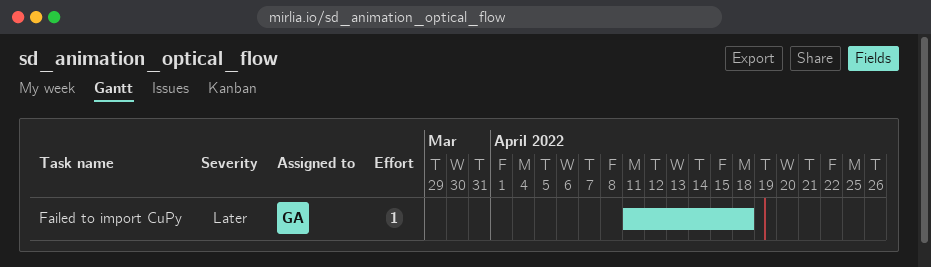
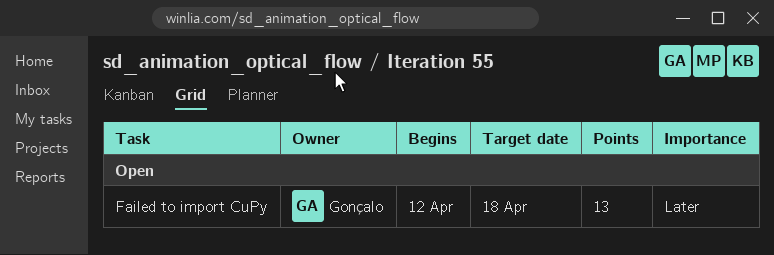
Failed to import CuPy, estimate: 1 -> 13
Failed to import CuPy, start: Apr 11 -> Apr 12

